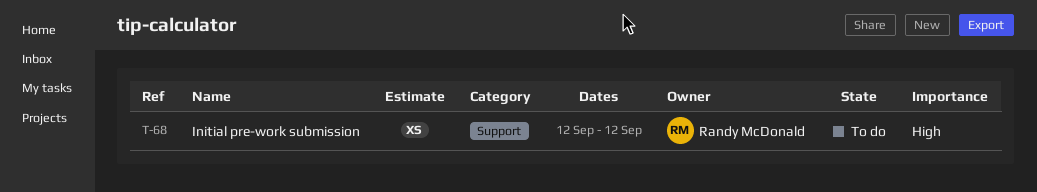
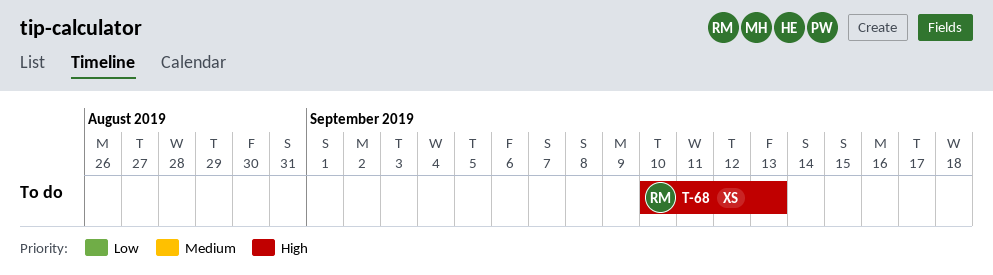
T-68, start: Sep 12 -> Sep 10
T-68, due: Sep 12 -> Sep 13

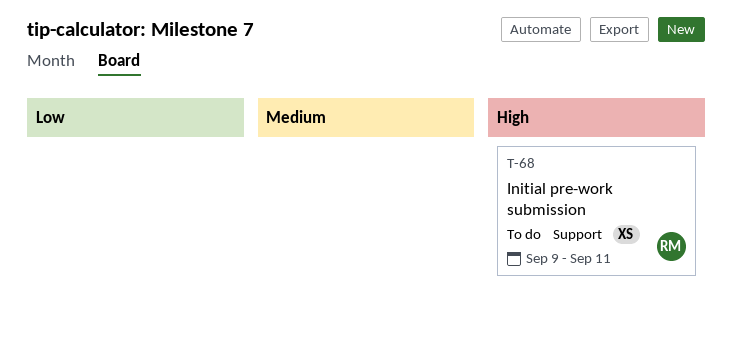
T-68, start: Sep 10 -> Sep 9
T-68, due: Sep 13 -> Sep 11

